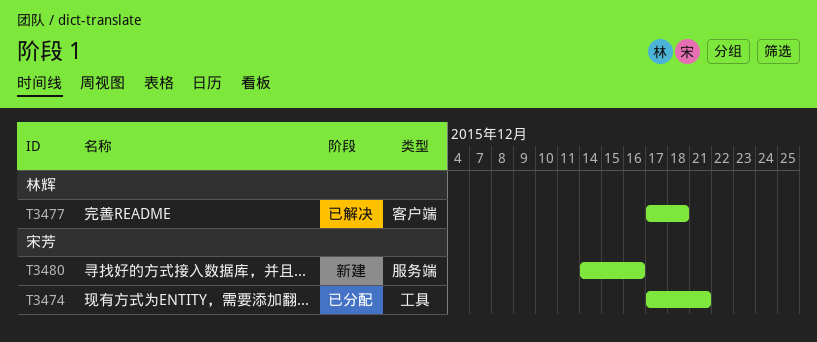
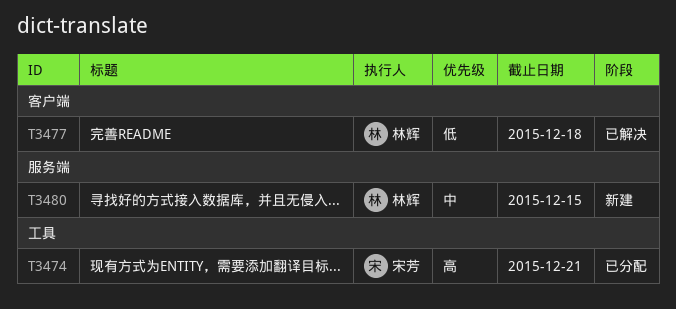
T3480, owner: 宋芳 -> 林辉
T3480, due: Dec 16 -> Dec 15

